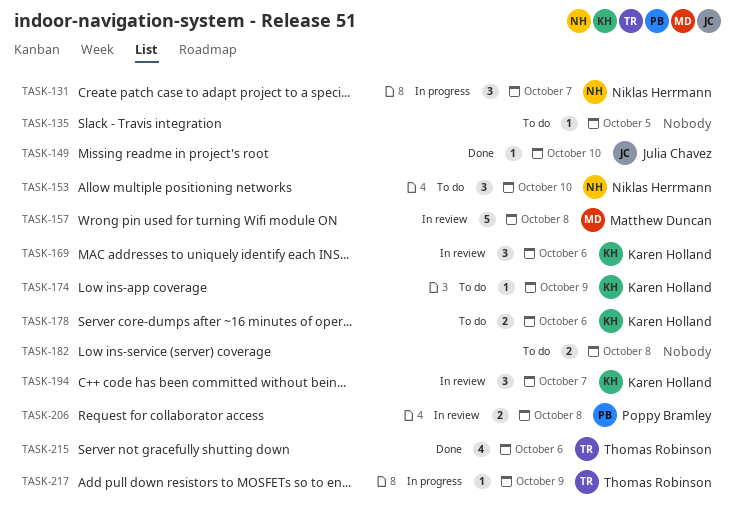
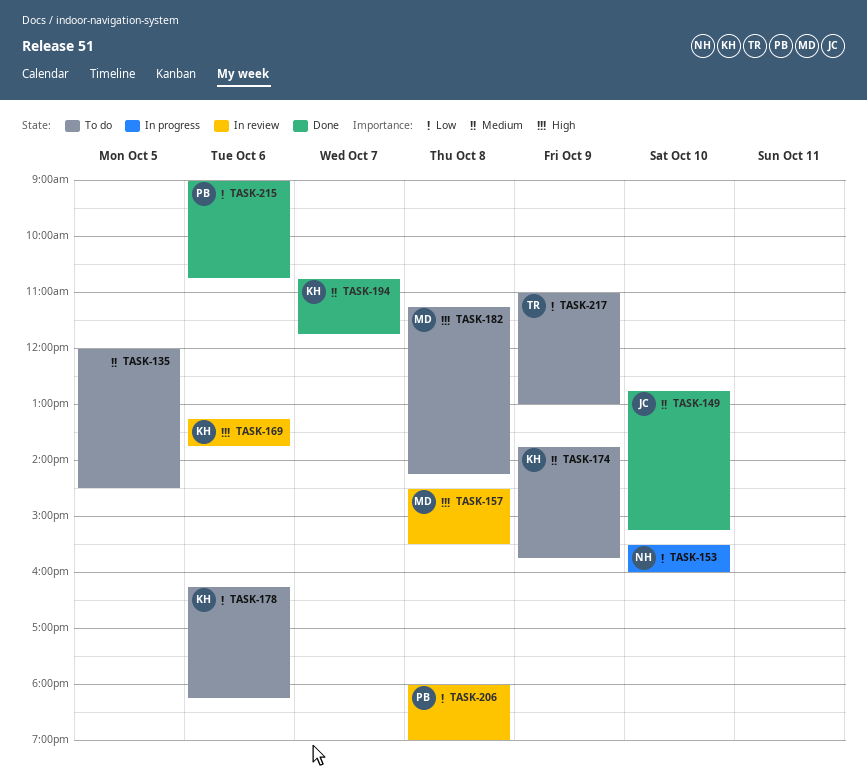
TASK-131: present -> none
TASK-153, status: To do -> In progress
TASK-182, owner: none -> Matthew Duncan
TASK-194, status: In review -> Done
TASK-215, owner: Thomas Robinson -> Poppy Bramley
TASK-217, status: In progress -> To do

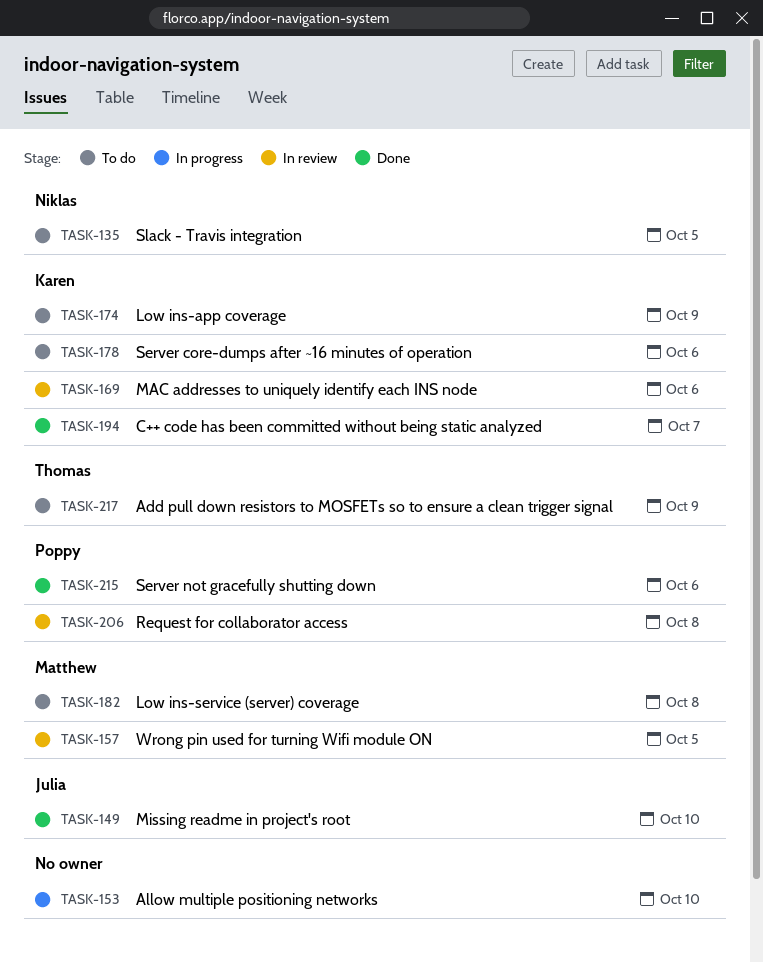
TASK-135, owner: none -> Niklas
TASK-153, owner: Niklas -> none
TASK-157, day: Oct 8 -> Oct 5

